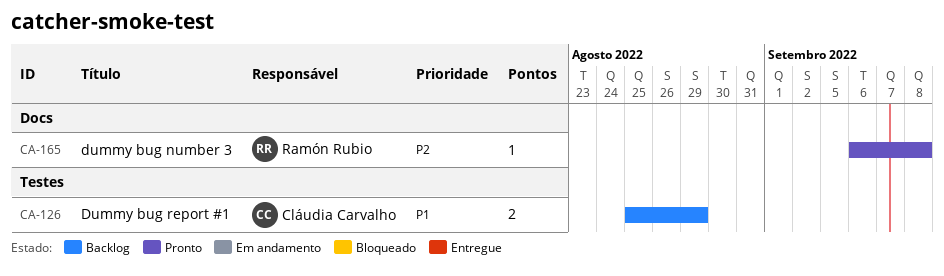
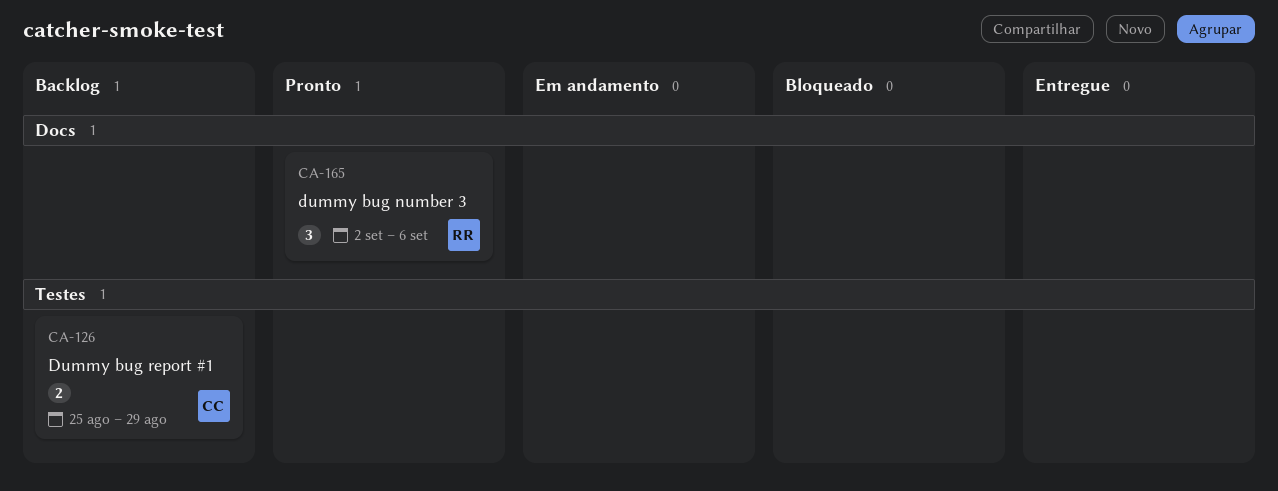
CA-165, estimate: 1 -> 3
CA-165, start: Sep 6 -> Sep 2
CA-165, due: Sep 8 -> Sep 6

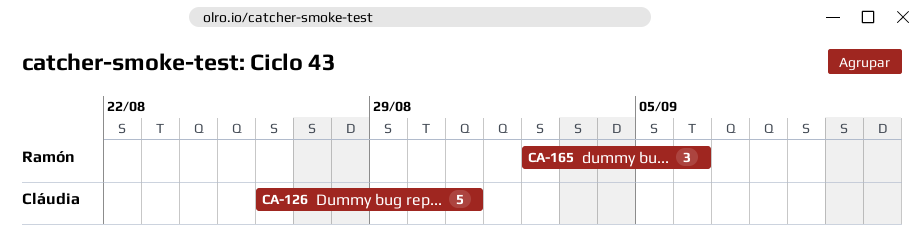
CA-126, estimate: 2 -> 5
CA-126, start: Aug 25 -> Aug 26
CA-126, due: Aug 29 -> Aug 31

